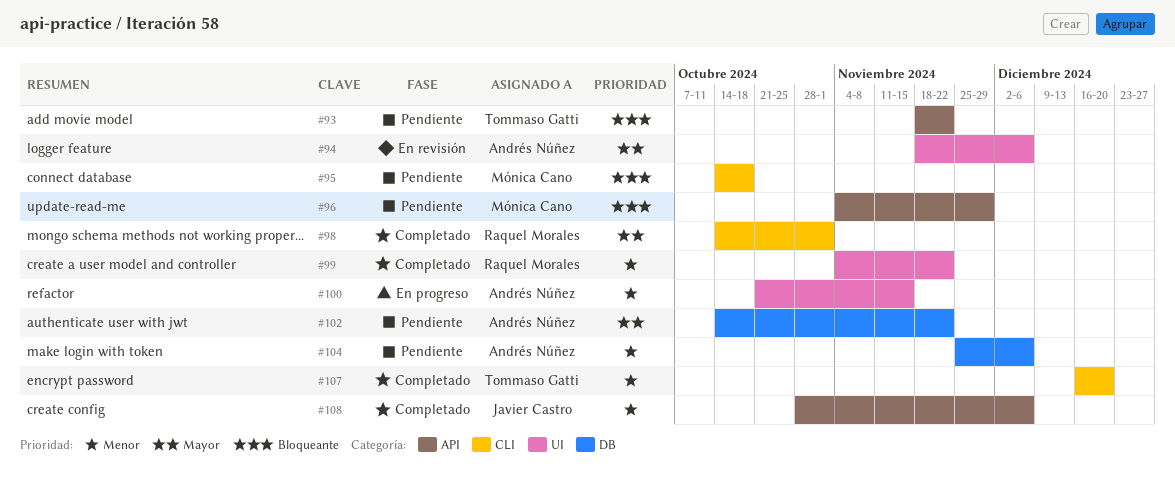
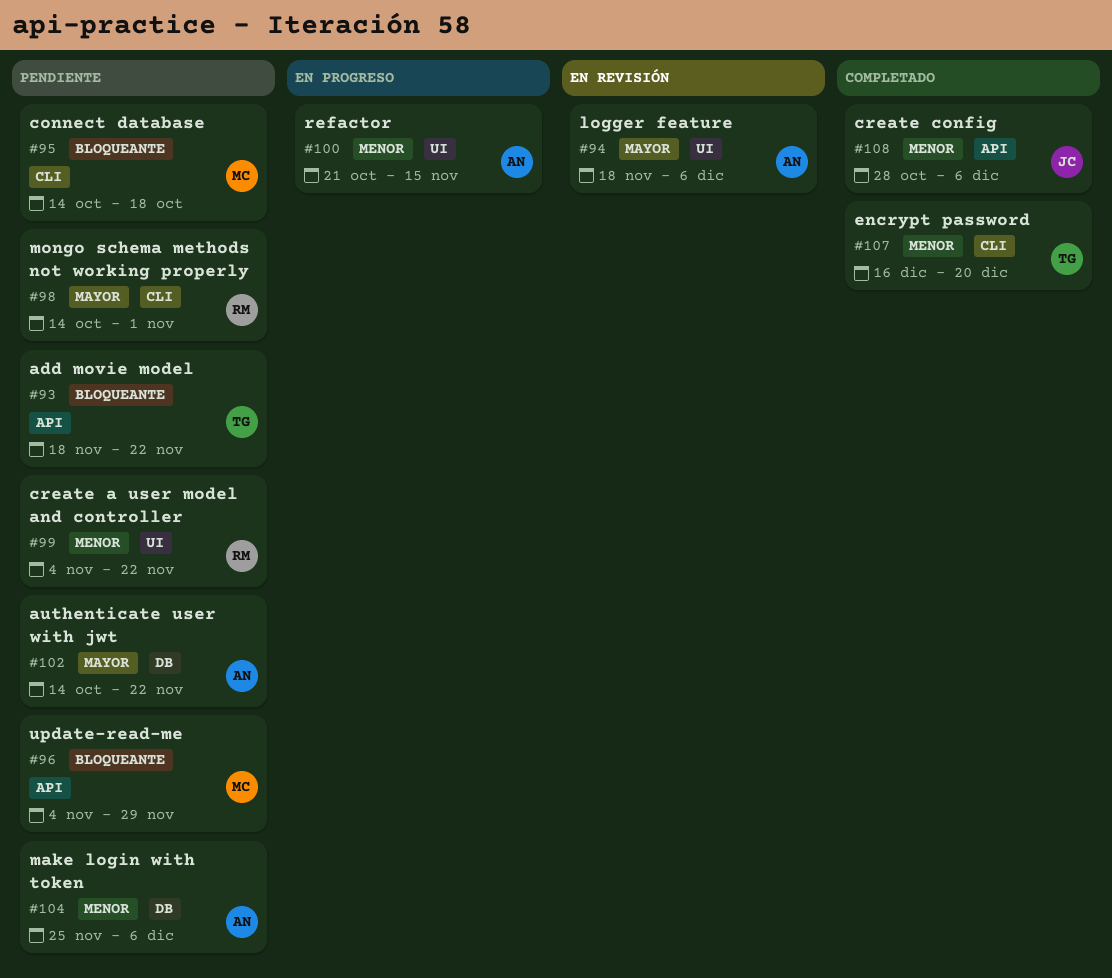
#98, status: Completado -> Pendiente
#99, status: Completado -> Pendiente

